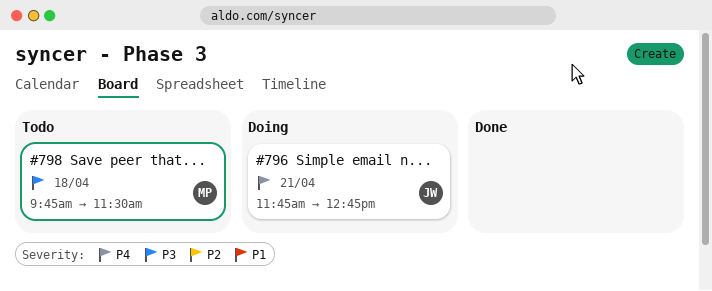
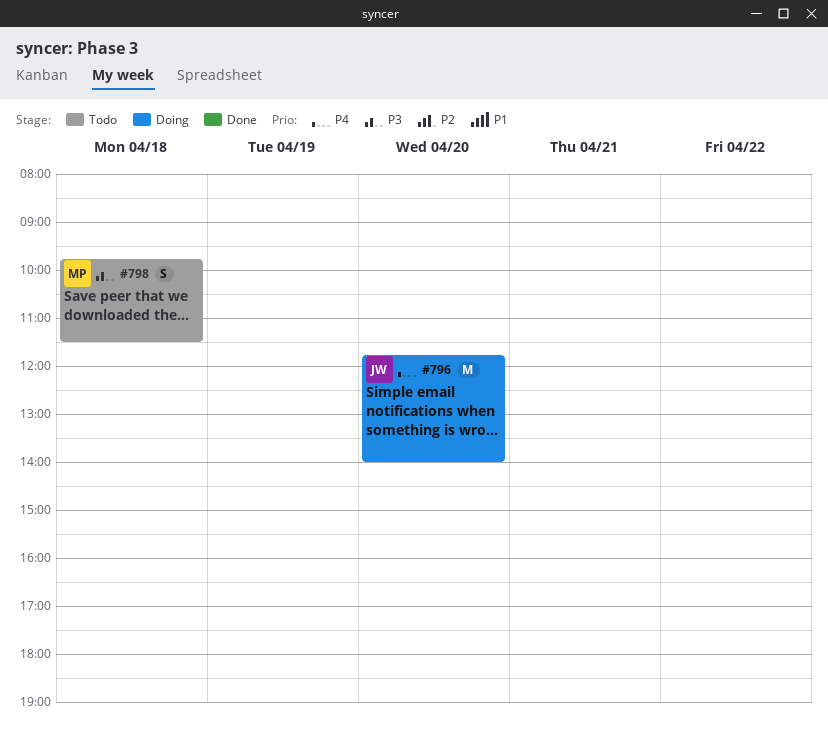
#796, day: Apr 21 -> Apr 20
#796, ends: 12:45 -> 14:00

